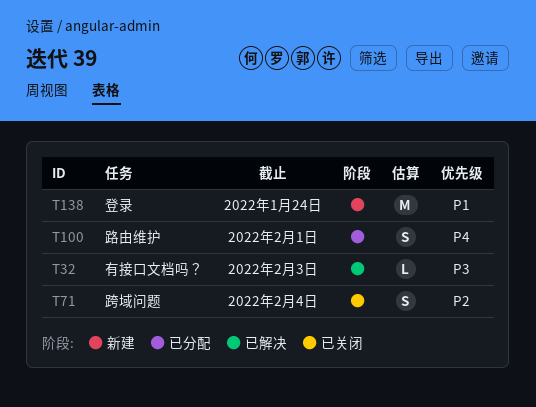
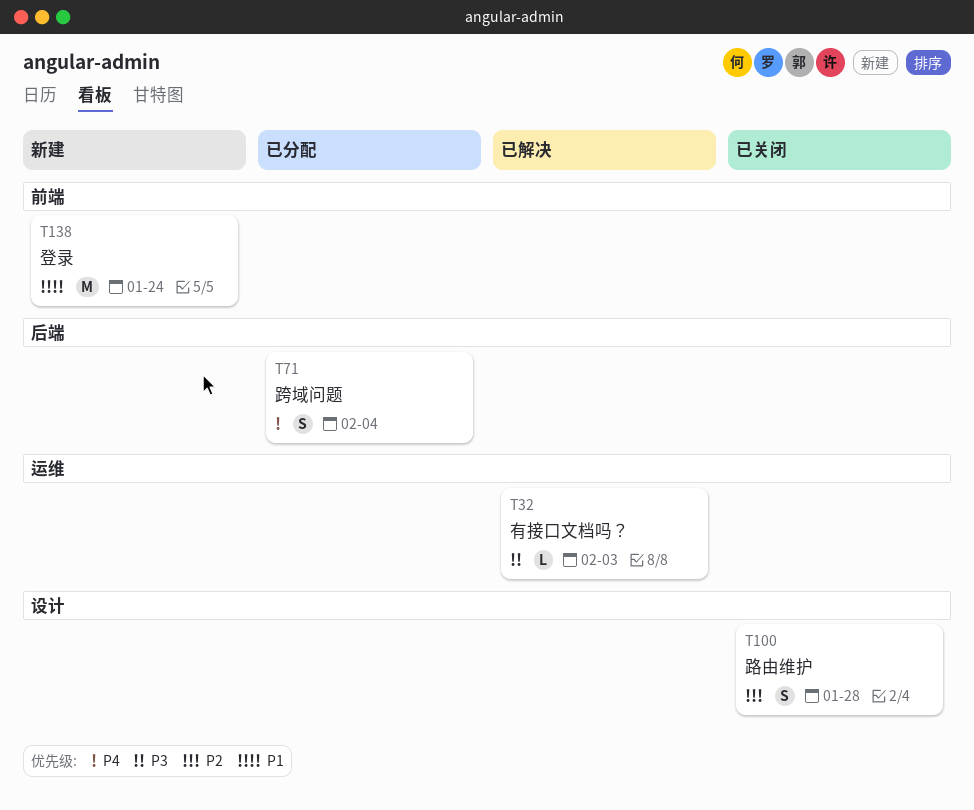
T71, status: 已关闭 -> 已分配
T71, priority: P2 -> P4
T100, status: 已分配 -> 已关闭
T100, priority: P4 -> P2
T100, due: Feb 1 -> Jan 28

